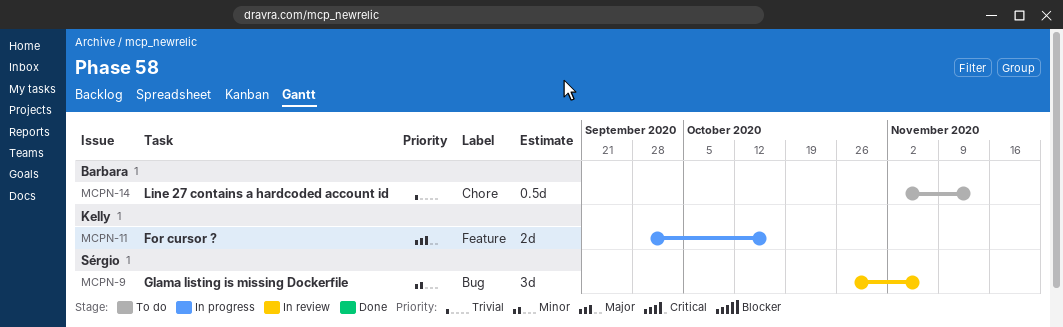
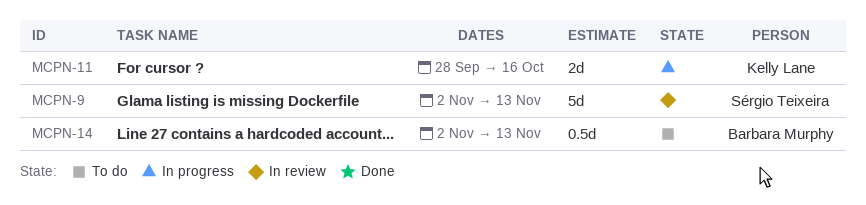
MCPN-9, estimate: 3d -> 5d
MCPN-9, start: Oct 26 -> Nov 2
MCPN-9, due: Nov 6 -> Nov 13

